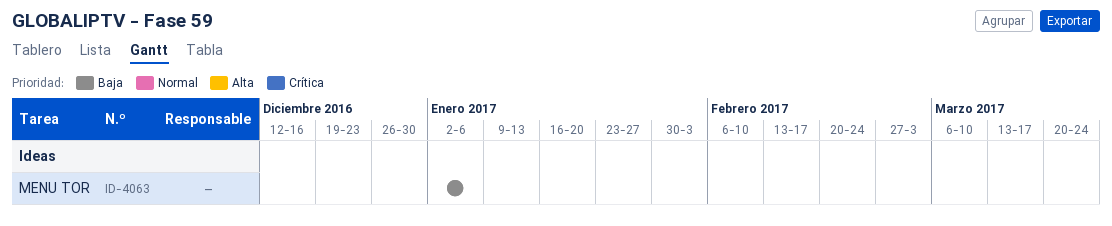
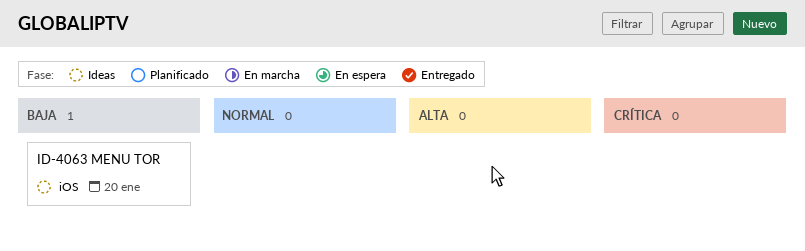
ID-4063, due: Jan 6 -> Jan 20

